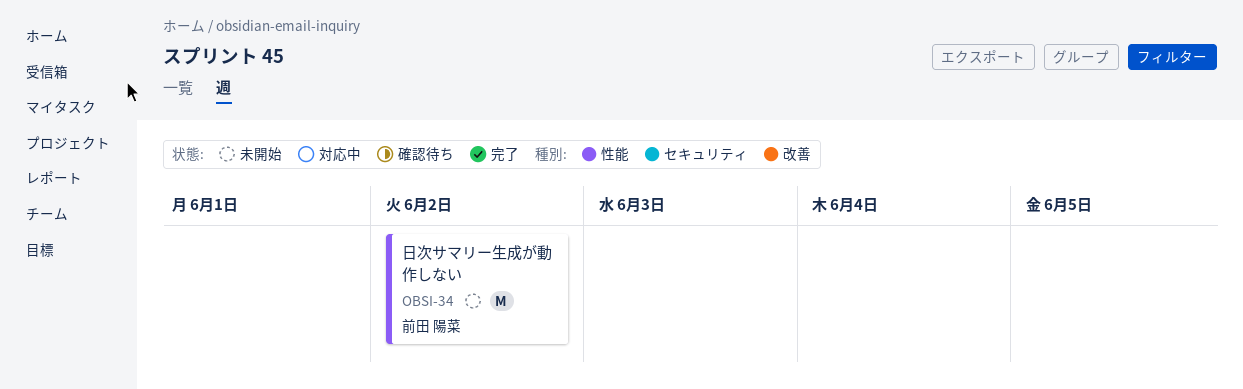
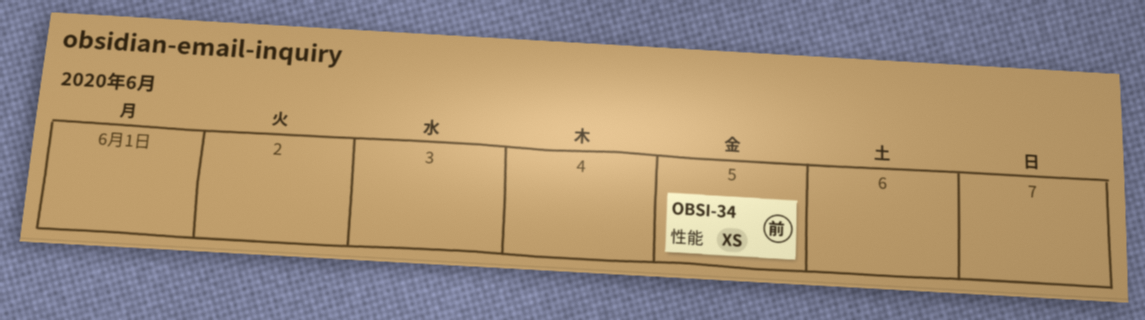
OBSI-34, estimate: M -> XS
OBSI-34, due: Jun 2 -> Jun 5

